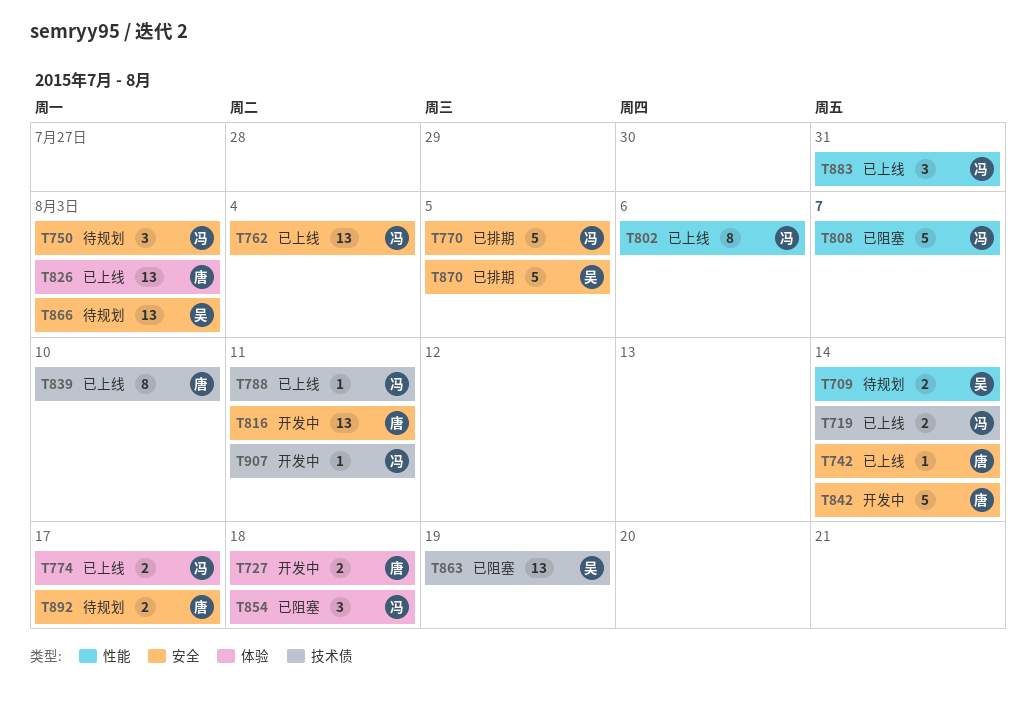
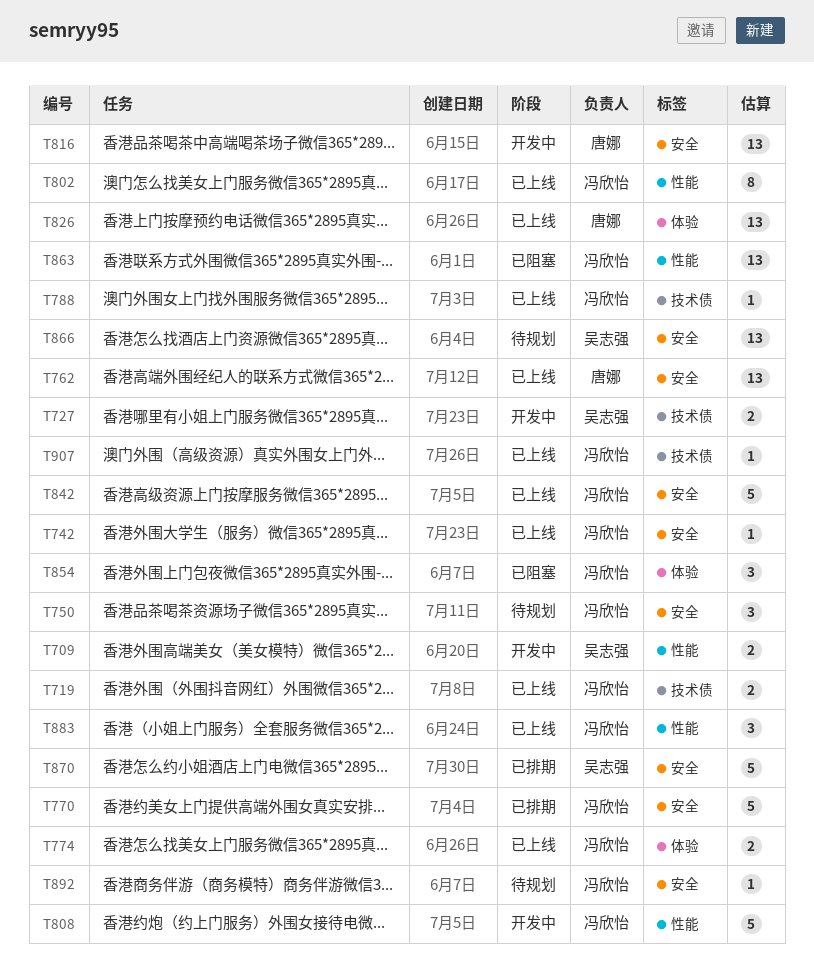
T709, status: 待规划 -> 开发中
T727, owner: 唐娜 -> 吴志强
T727, label: 体验 -> 技术债
T742, owner: 唐娜 -> 冯欣怡
T762, owner: 冯欣怡 -> 唐娜
T808, status: 已阻塞 -> 开发中
T839: present -> none
T842, status: 开发中 -> 已上线
T842, owner: 唐娜 -> 冯欣怡
T863, owner: 吴志强 -> 冯欣怡
T863, label: 技术债 -> 性能
T892, owner: 唐娜 -> 冯欣怡
T892, estimate: 2 -> 1
T907, status: 开发中 -> 已上线

